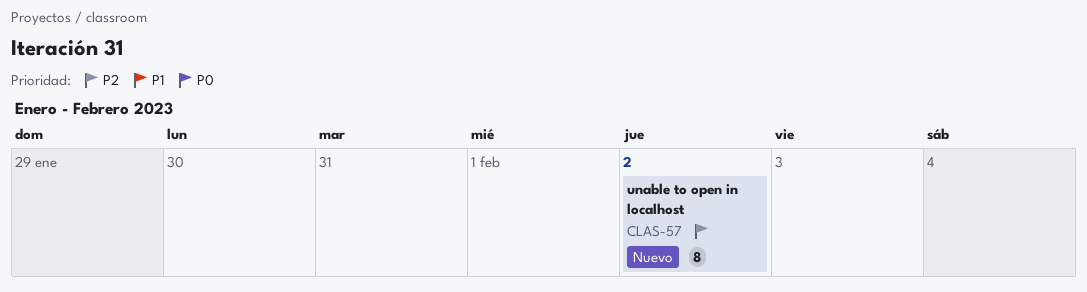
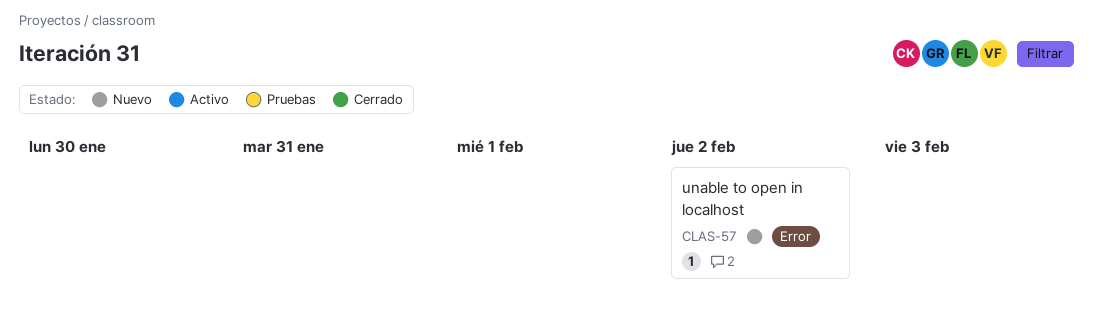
CLAS-57, estimate: 8 -> 1

